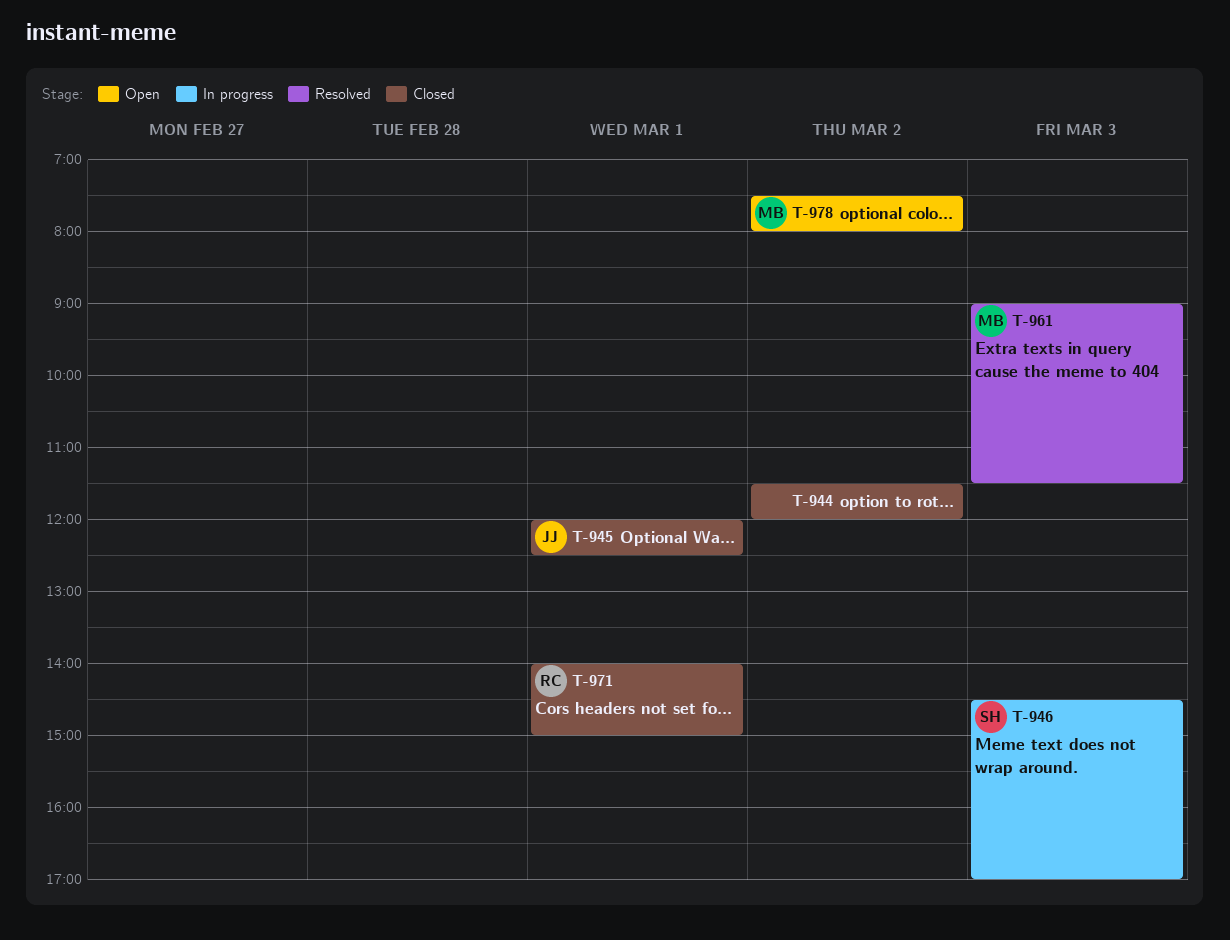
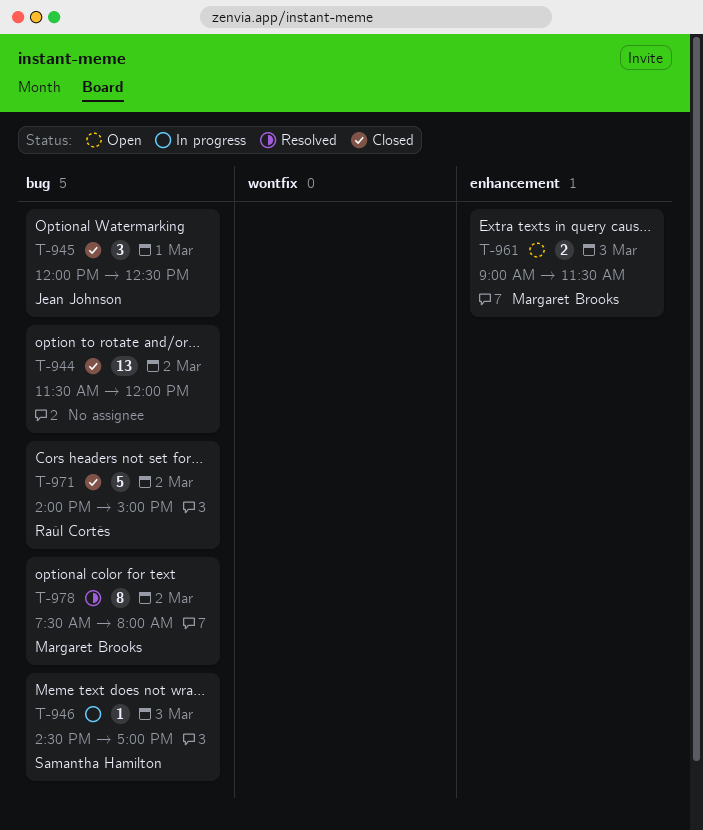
T-961, status: Resolved -> Open
T-971, day: Mar 1 -> Mar 2
T-978, status: Open -> Resolved

